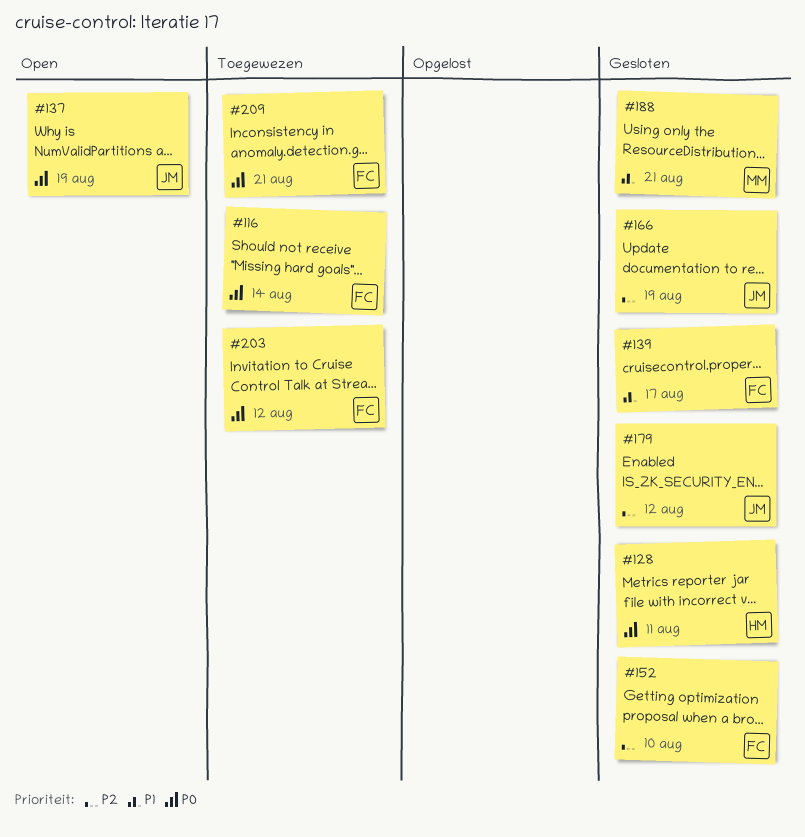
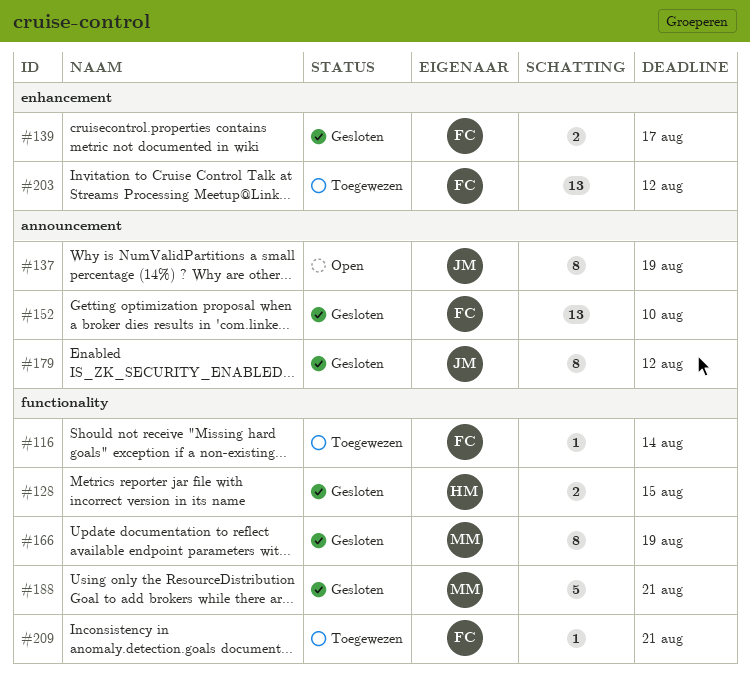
#128, due: Aug 11 -> Aug 15
#166, owner: JM -> MM

